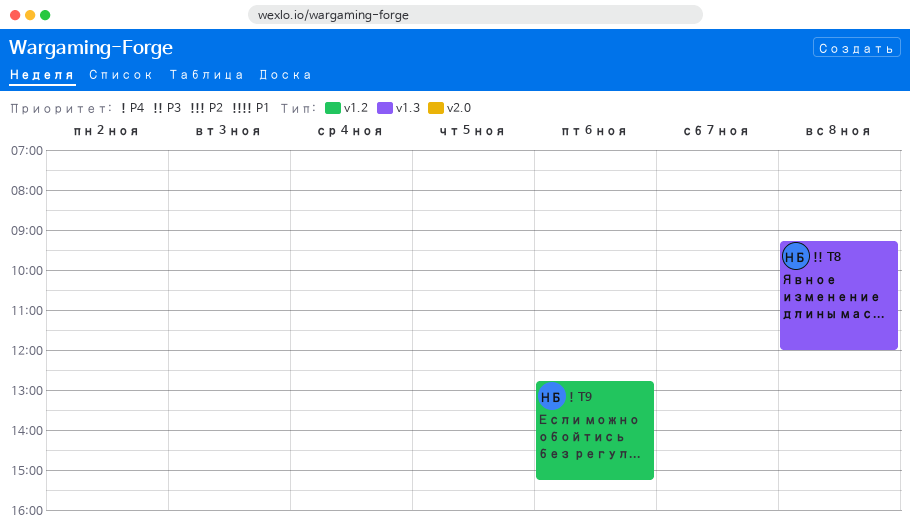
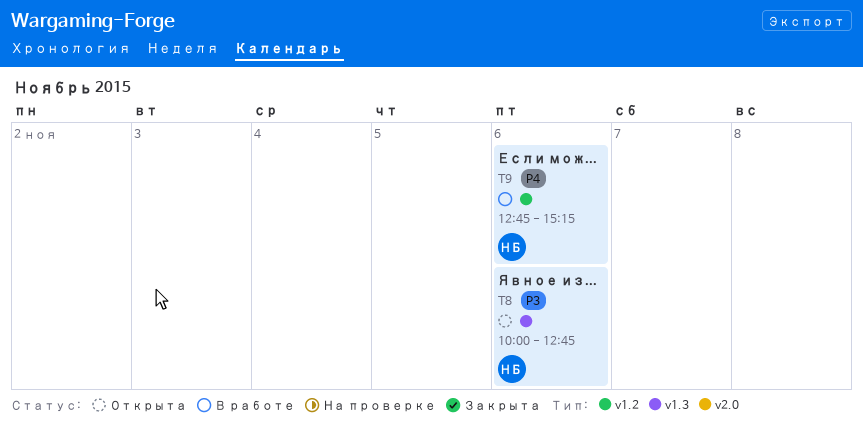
T8, day: Nov 8 -> Nov 6
T8, begins: 09:15 -> 10:00
T8, ends: 12:00 -> 12:45

